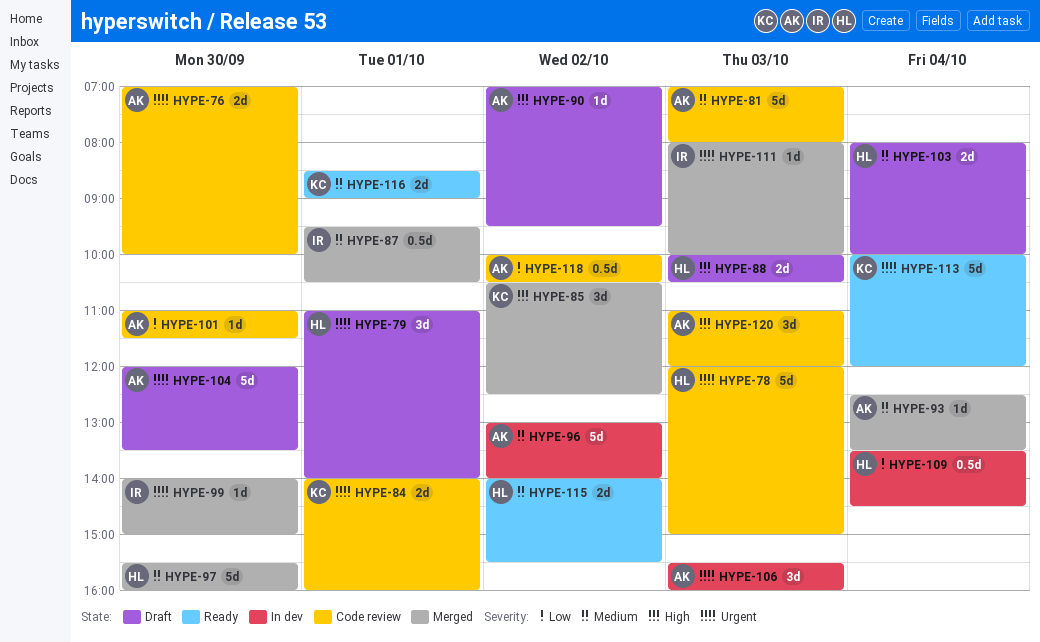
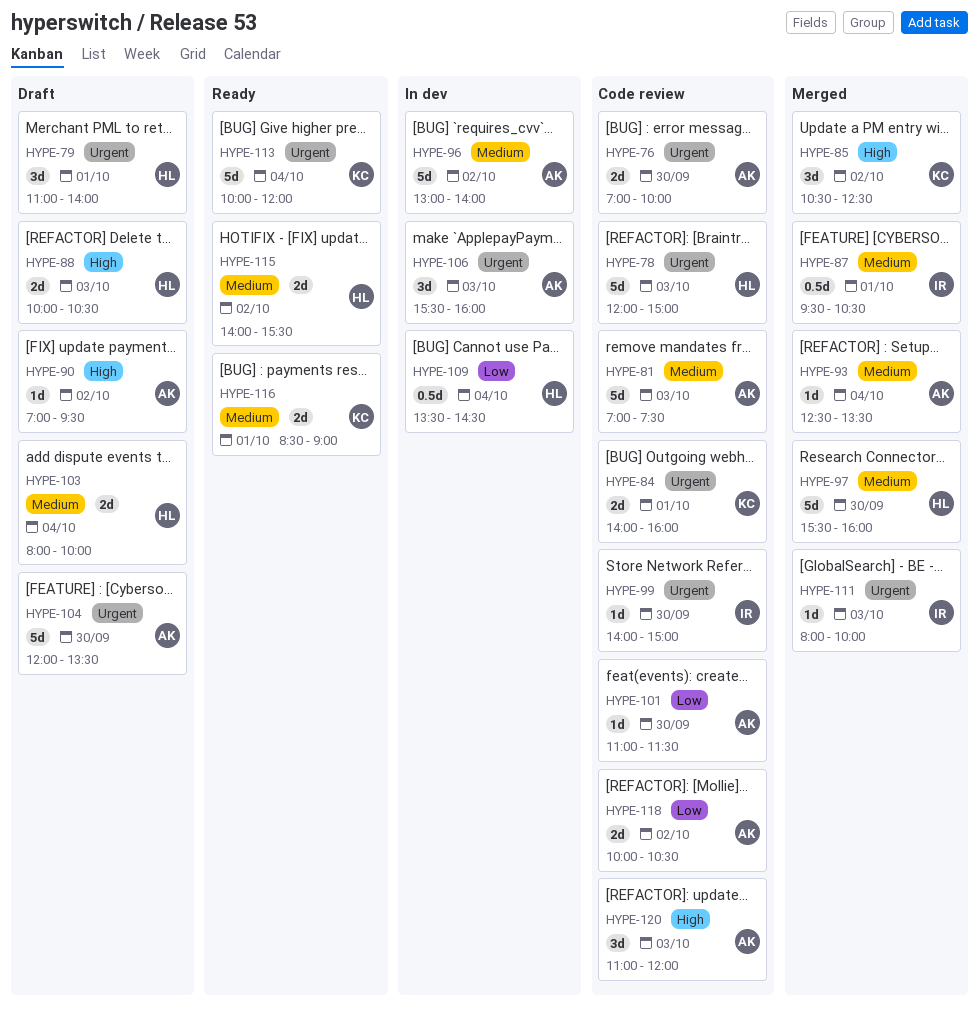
HYPE-81, ends: 08:00 -> 07:30
HYPE-99, status: Merged -> Code review
HYPE-118, estimate: 0.5d -> 2d

